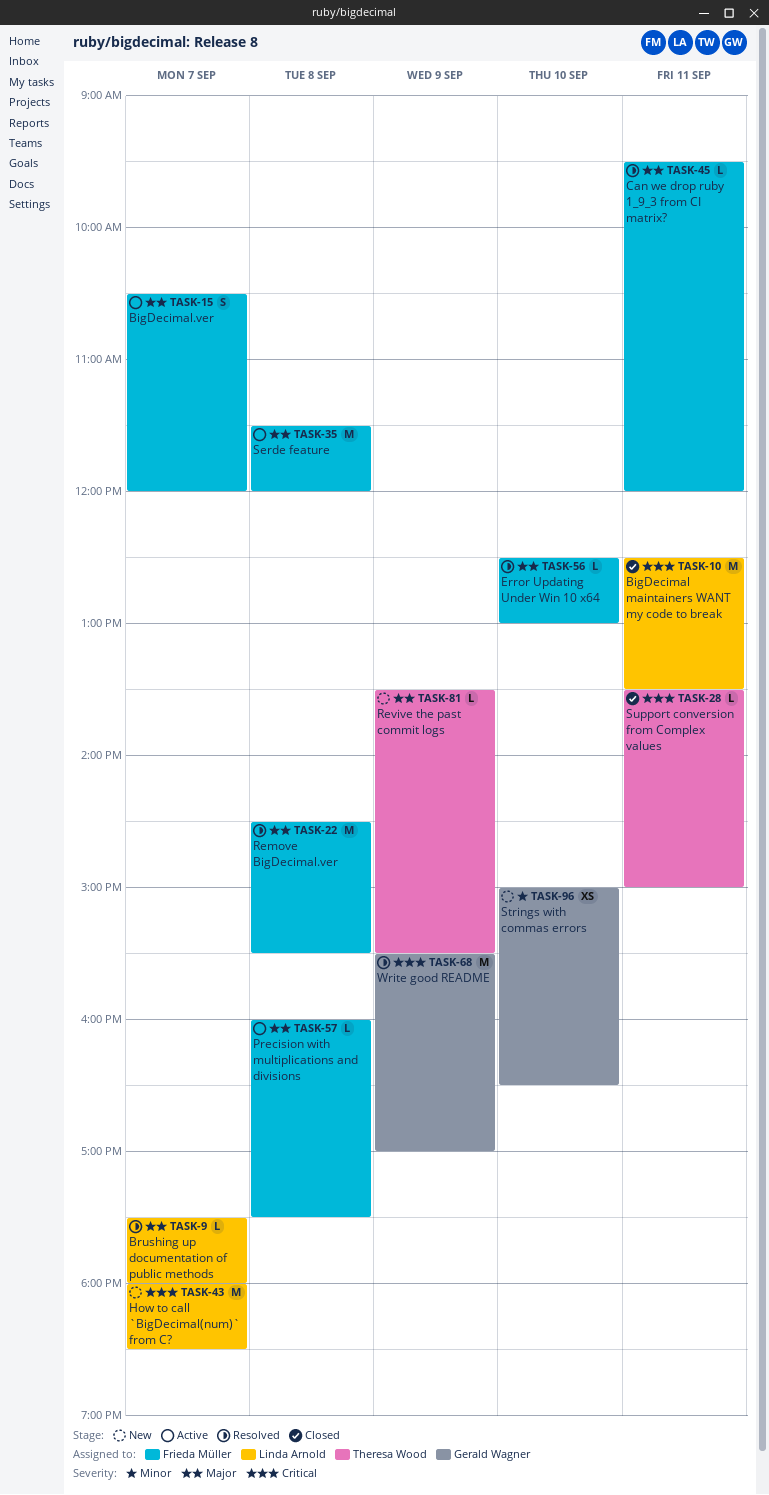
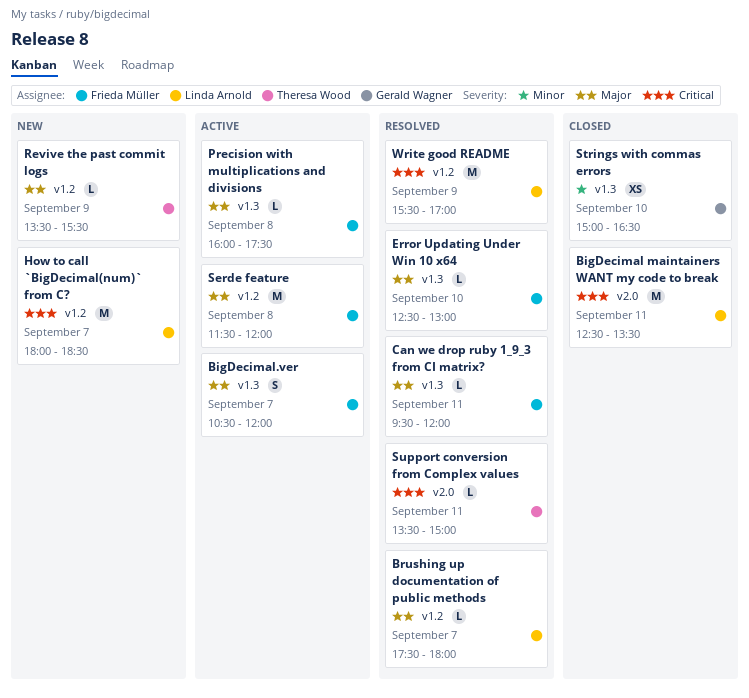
Remove BigDecimal.ver: present -> none
Strings with commas errors, status: New -> Closed
Support conversion from Complex values, status: Closed -> Resolved
Write good README, owner: Gerald Wagner -> Linda Arnold

